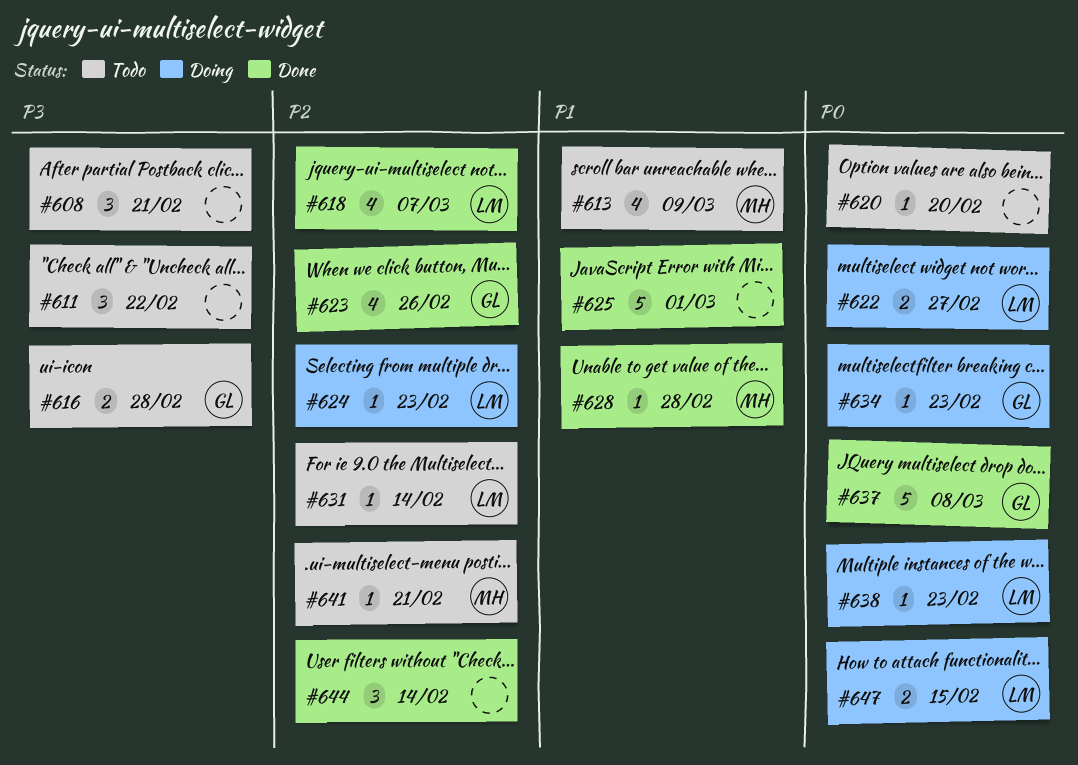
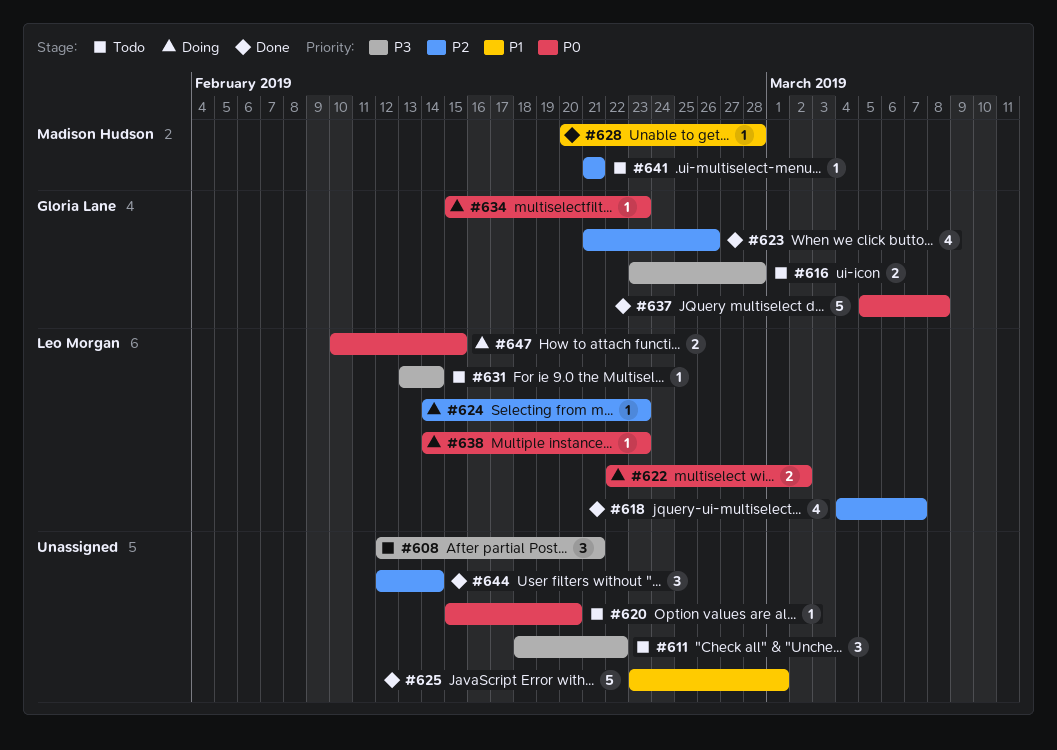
#613: present -> none
#622, due: Feb 27 -> Mar 2
#631, priority: P2 -> P3

